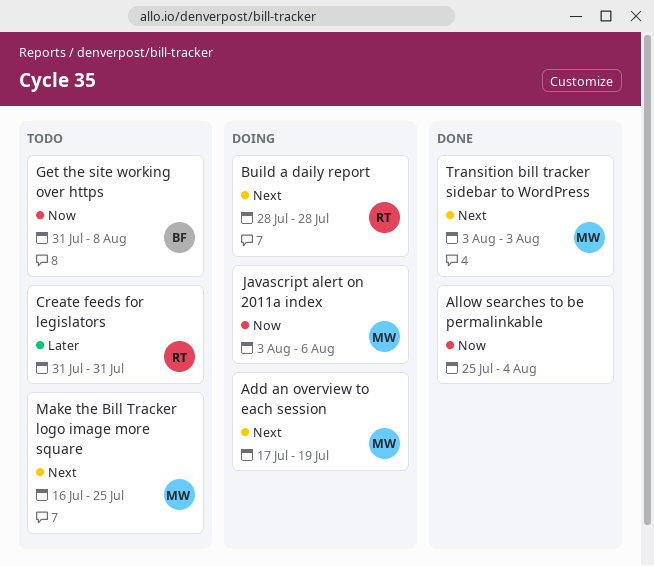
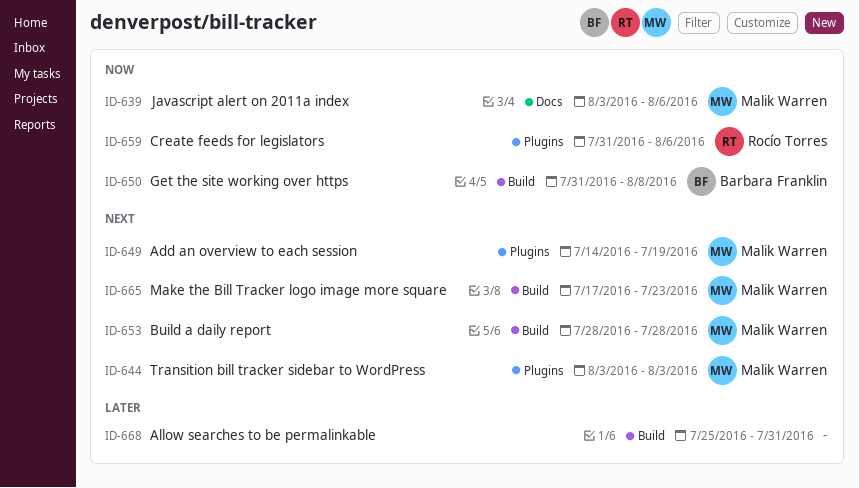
Add an overview to each session, start: Jul 17 -> Jul 14
Allow searches to be permalinkable, priority: Now -> Later
Allow searches to be permalinkable, due: Aug 4 -> Jul 31
Build a daily report, owner: Rocío Torres -> Malik Warren
Create feeds for legislators, priority: Later -> Now
Create feeds for legislators, due: Jul 31 -> Aug 6
Make the Bill Tracker logo image more square, start: Jul 16 -> Jul 17
Make the Bill Tracker logo image more square, due: Jul 25 -> Jul 23

